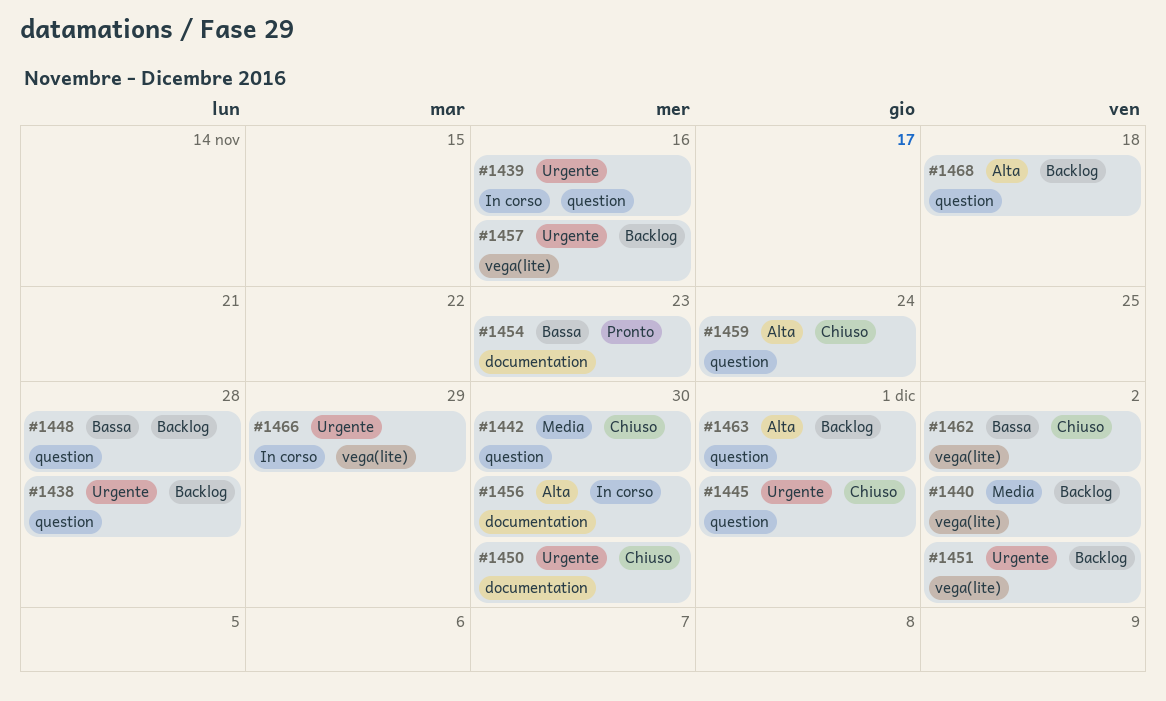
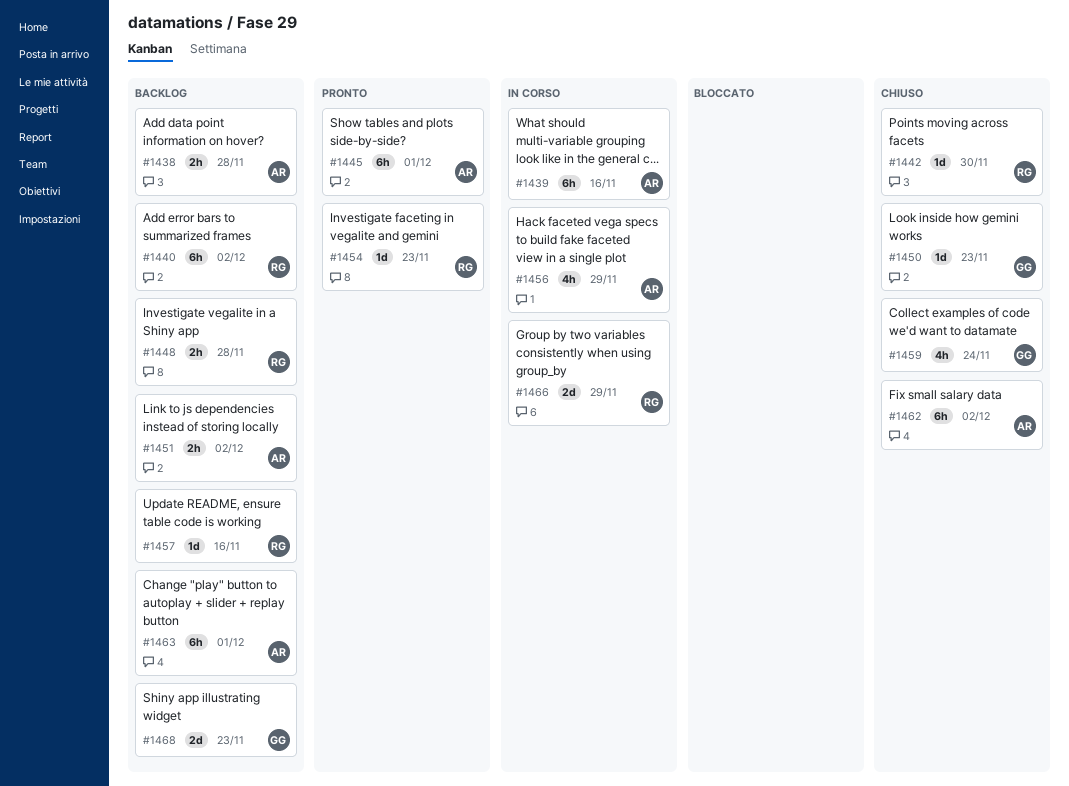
#1445, status: Chiuso -> Pronto
#1450, due: Nov 30 -> Nov 23
#1456, due: Nov 30 -> Nov 29
#1468, due: Nov 18 -> Nov 23

